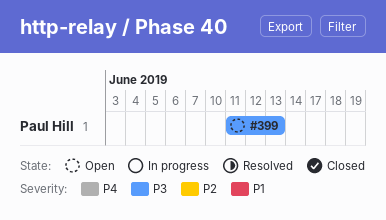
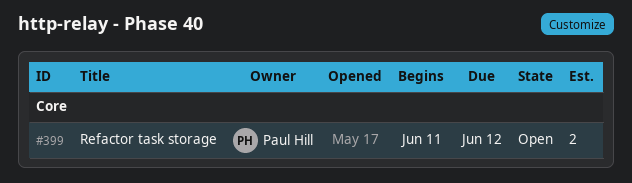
#399, due: Jun 13 -> Jun 12

